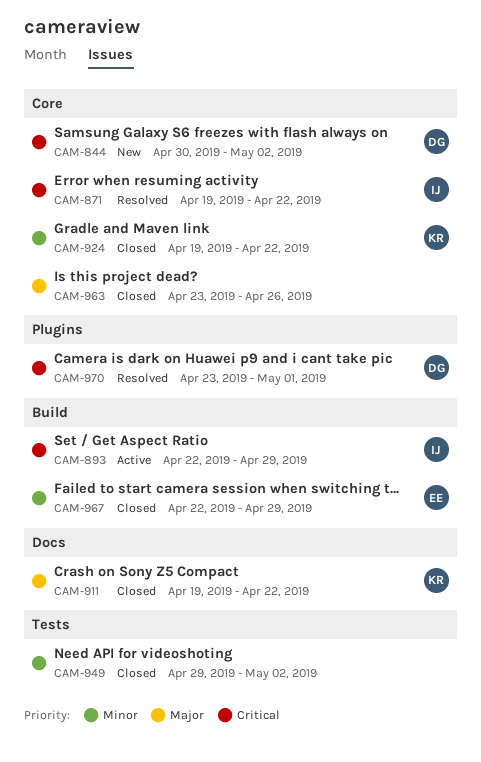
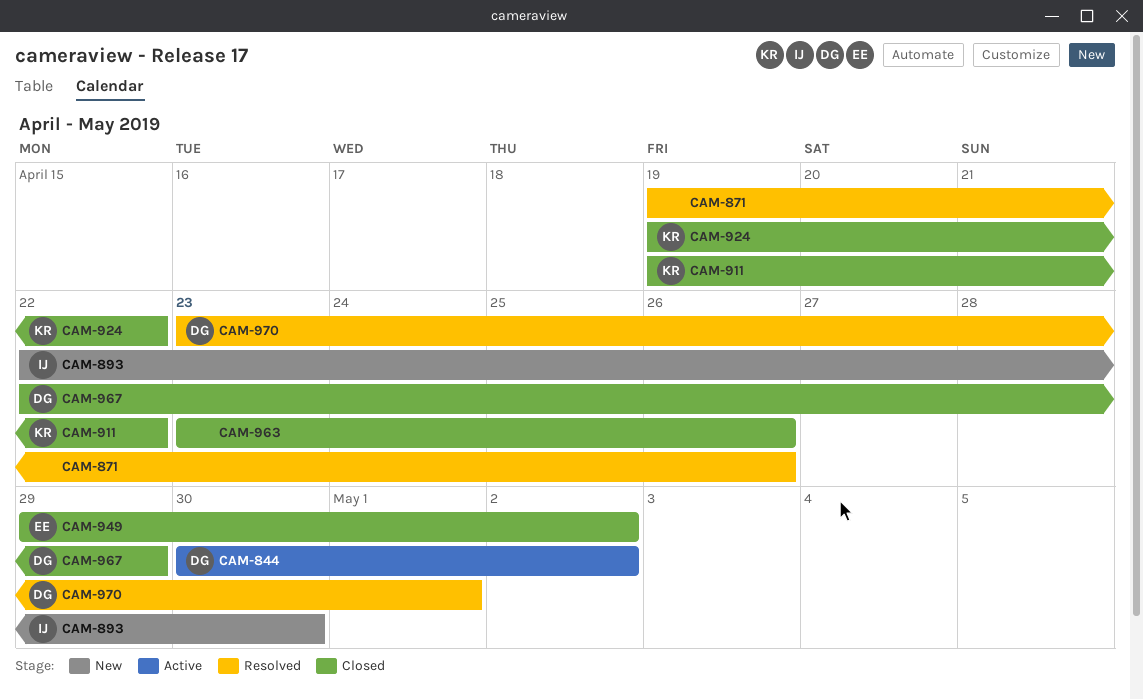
CAM-844, status: New -> Active
CAM-871, owner: IJ -> none
CAM-871, due: Apr 22 -> Apr 26
CAM-893, status: Active -> New
CAM-893, due: Apr 29 -> Apr 30
CAM-949, owner: none -> EE
CAM-967, owner: EE -> DG

